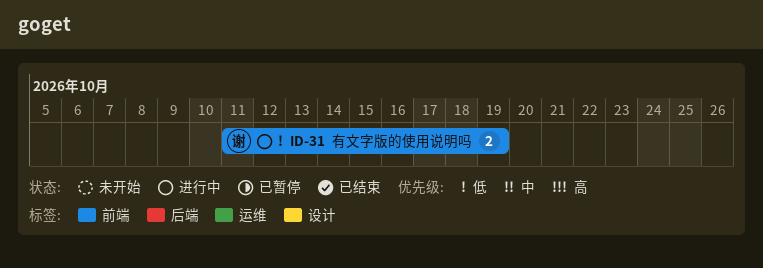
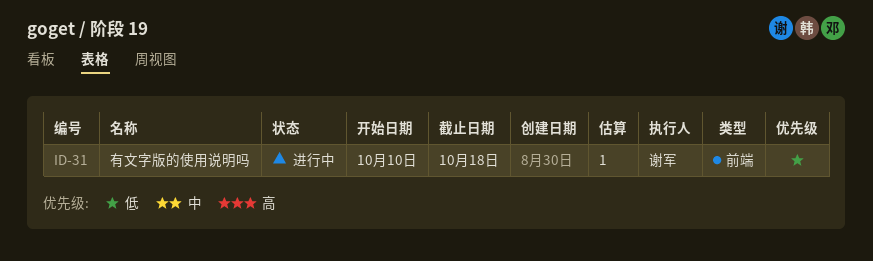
ID-31, estimate: 2 -> 1
ID-31, start: Oct 11 -> Oct 10
ID-31, due: Oct 19 -> Oct 18

